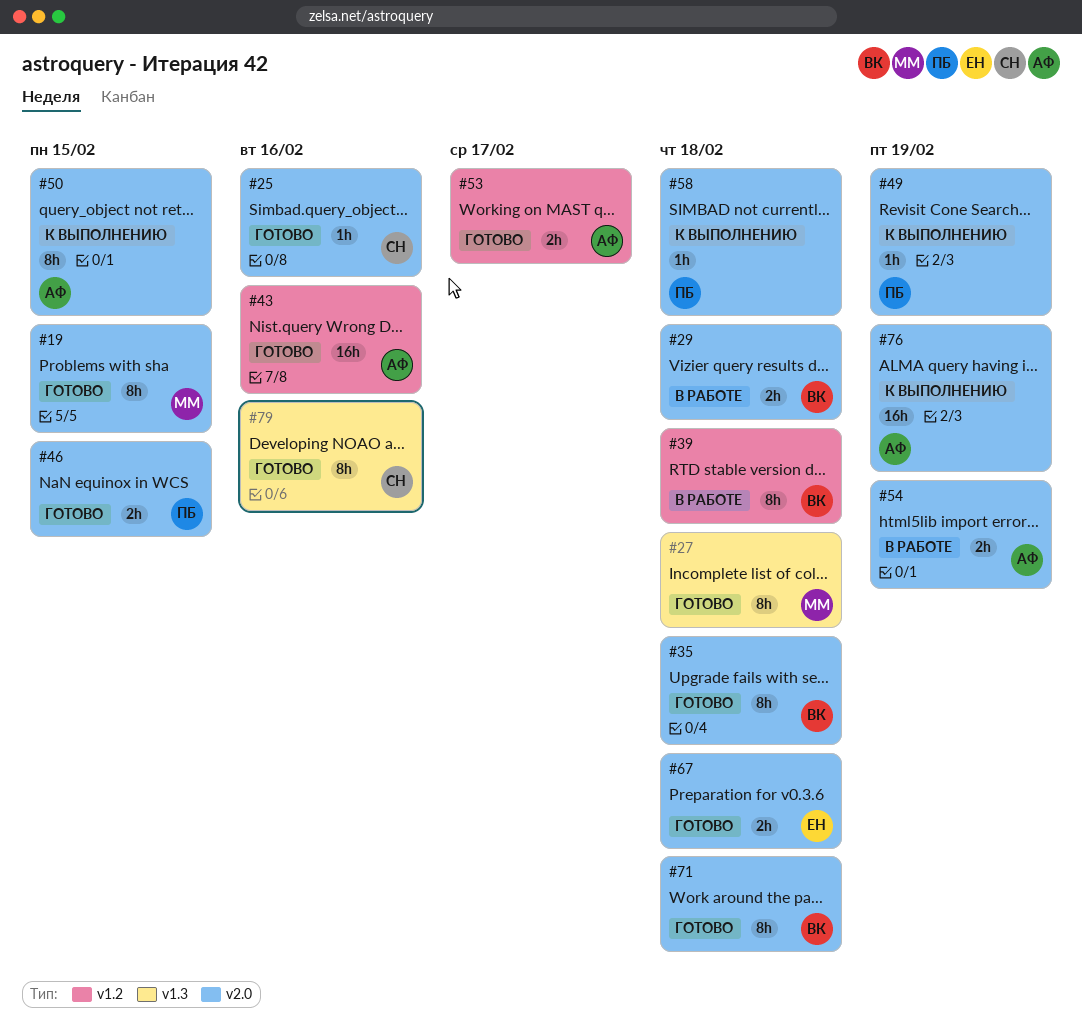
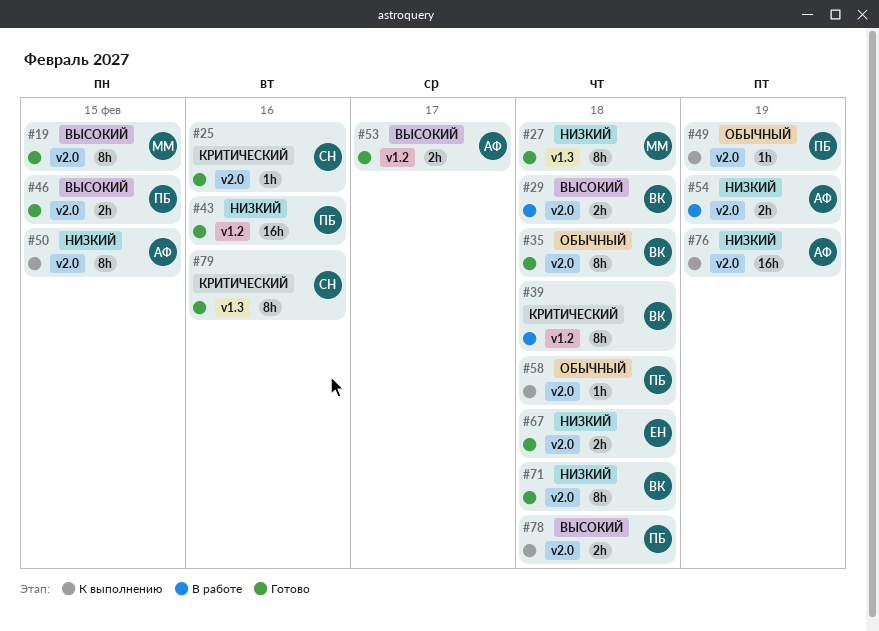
#43, owner: АФ -> ПБ
#78: none -> present

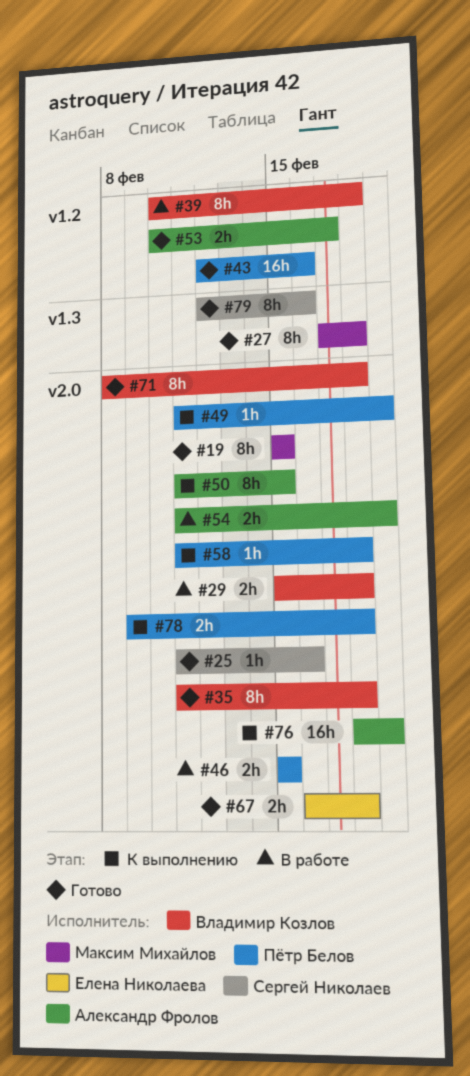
#46, status: Готово -> В работе

